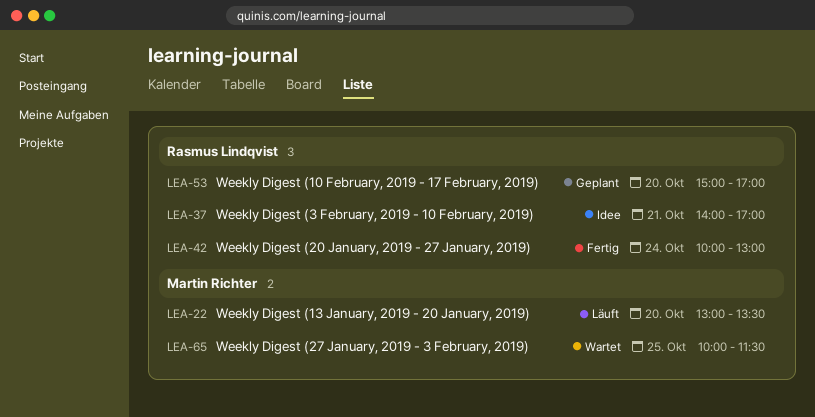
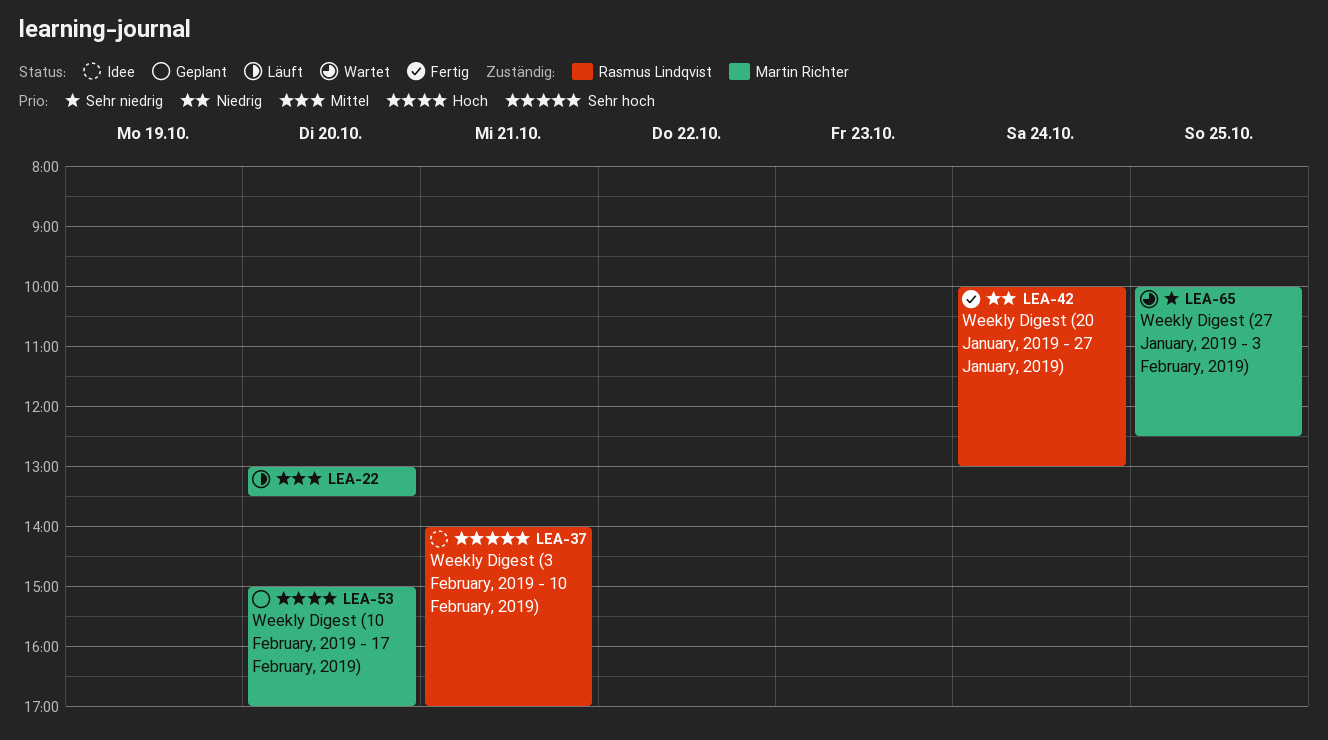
LEA-53, owner: Rasmus Lindqvist -> Martin Richter
LEA-65, ends: 11:30 -> 12:30

